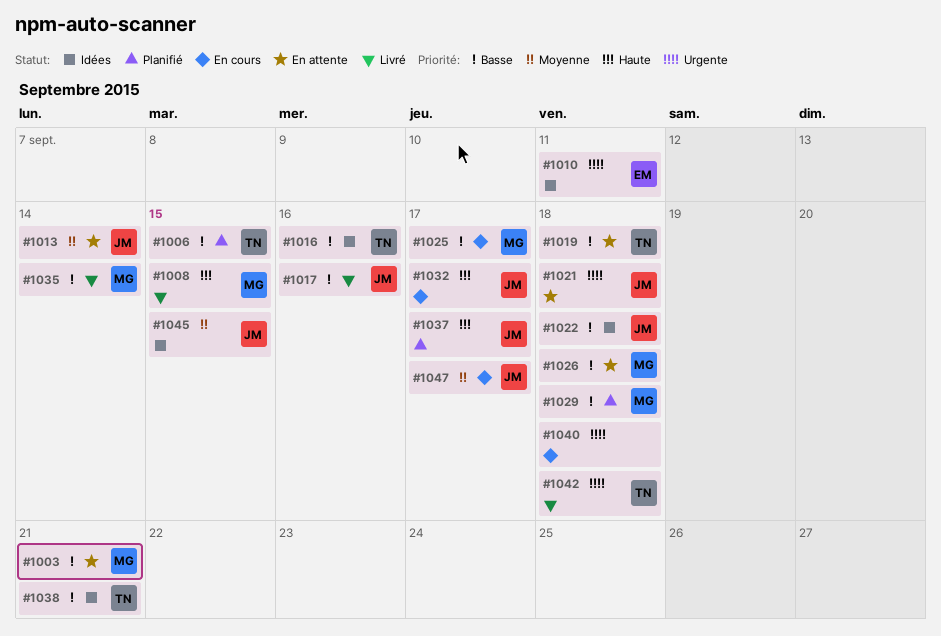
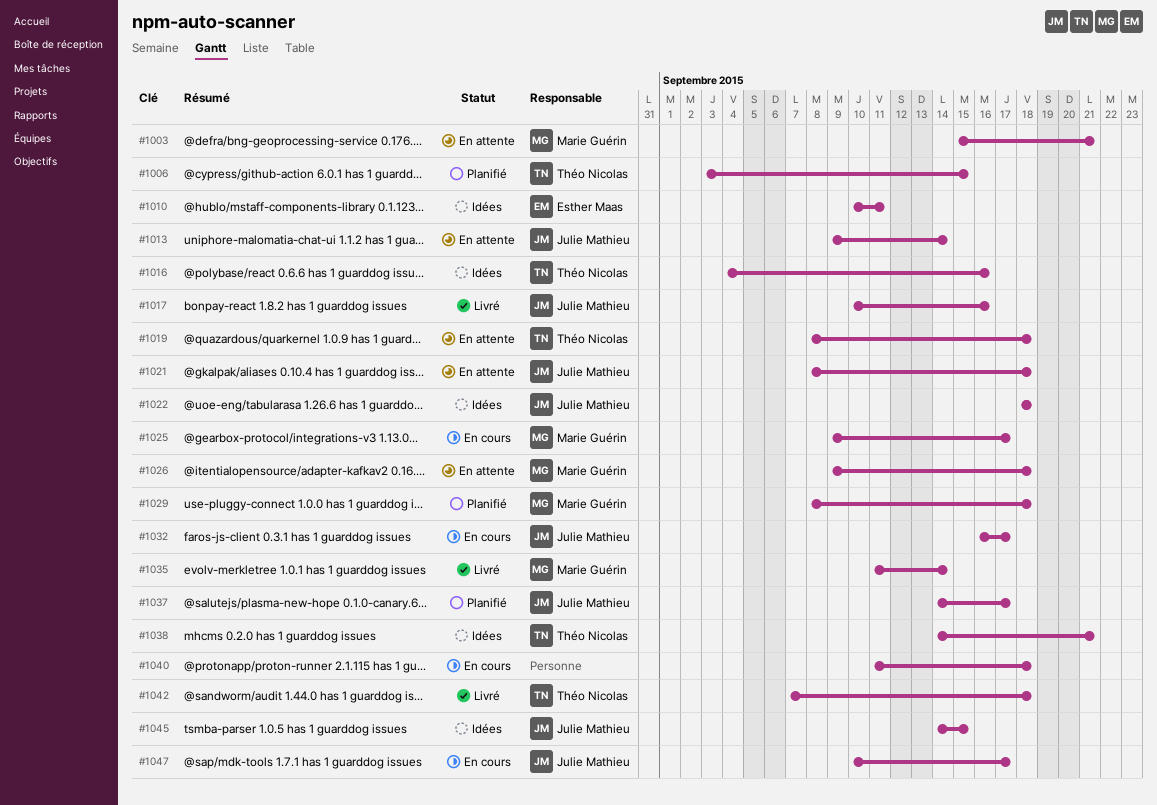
#1008: present -> none

